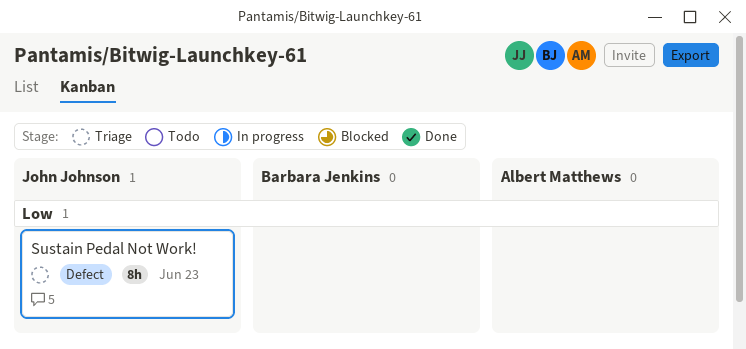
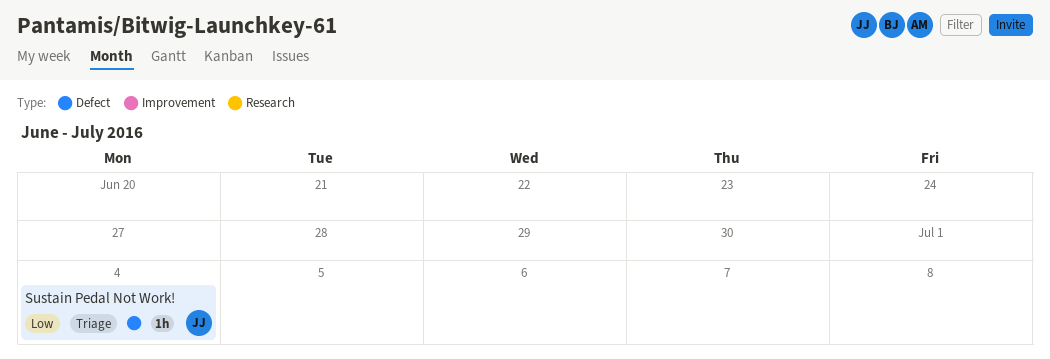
Sustain Pedal Not Work!, estimate: 8h -> 1h
Sustain Pedal Not Work!, due: Jun 23 -> Jul 4

